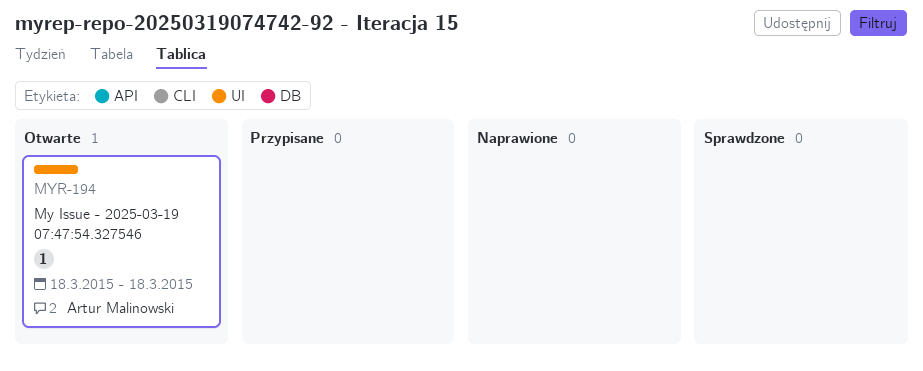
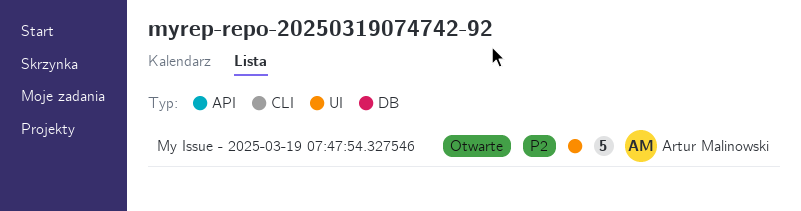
My Issue - 2025-03-19 07:47:54.327546, estimate: 1 -> 5

